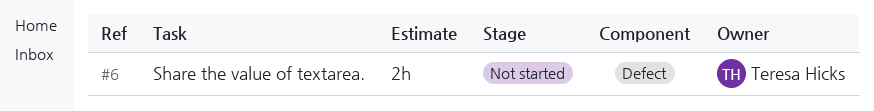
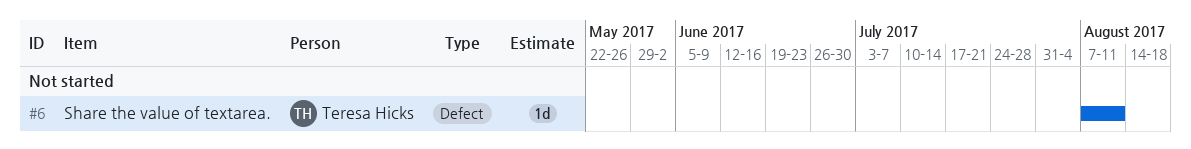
#6, estimate: 2h -> 1d

